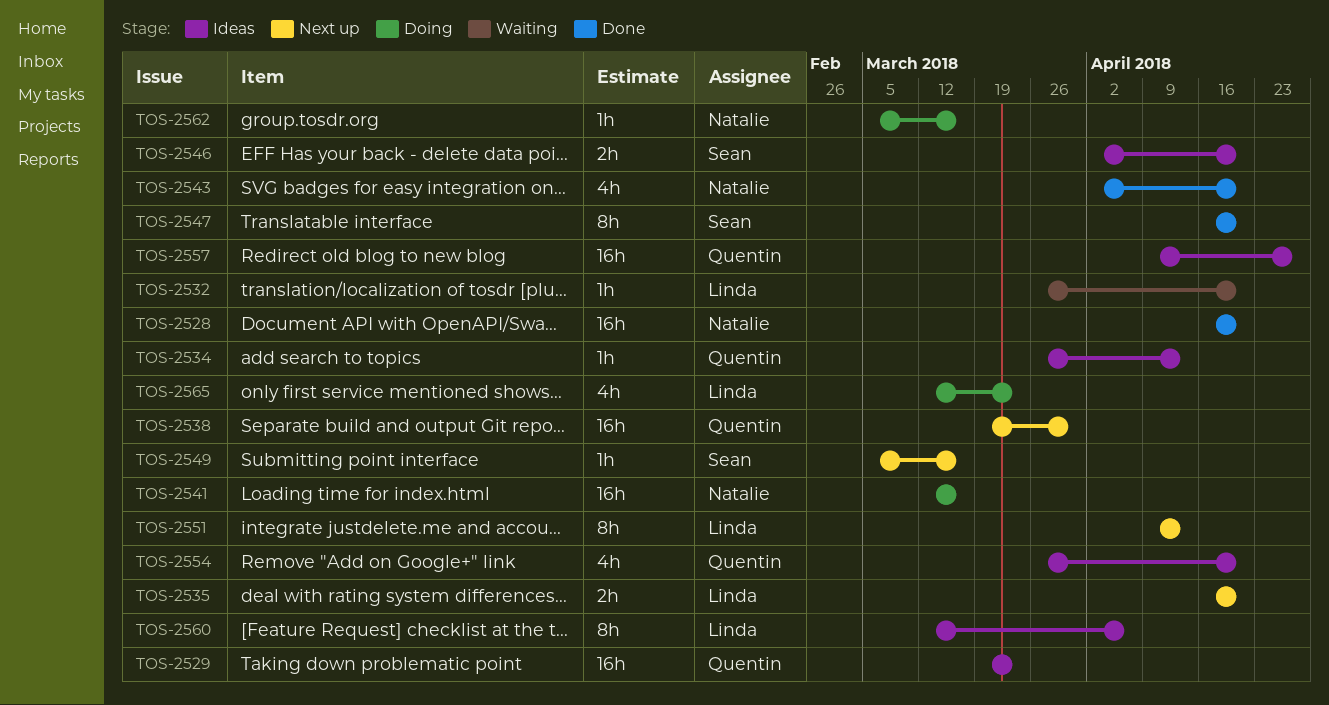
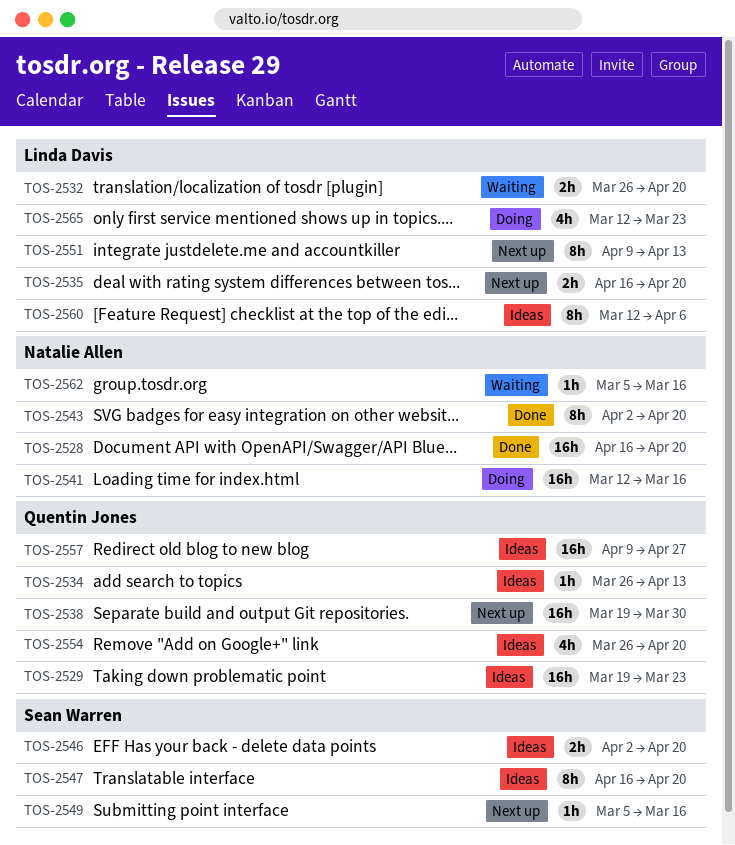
TOS-2532, estimate: 1h -> 2h
TOS-2543, estimate: 4h -> 8h
TOS-2547, status: Done -> Ideas
TOS-2562, status: Doing -> Waiting

